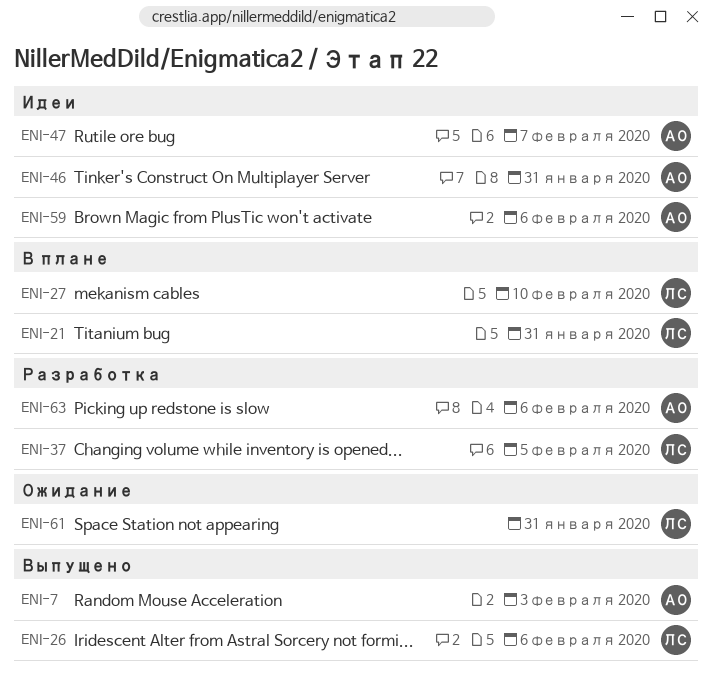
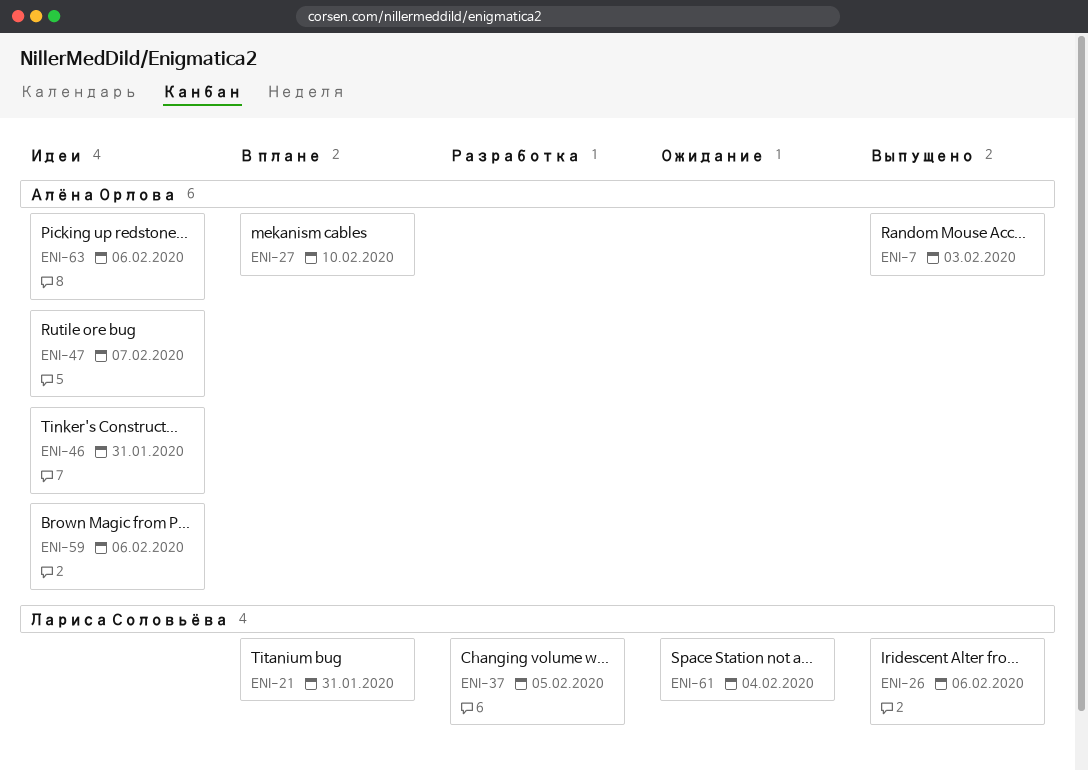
ENI-27, owner: Лариса Соловьёва -> Алёна Орлова
ENI-61, due: Jan 31 -> Feb 4
ENI-63, status: Разработка -> Идеи

